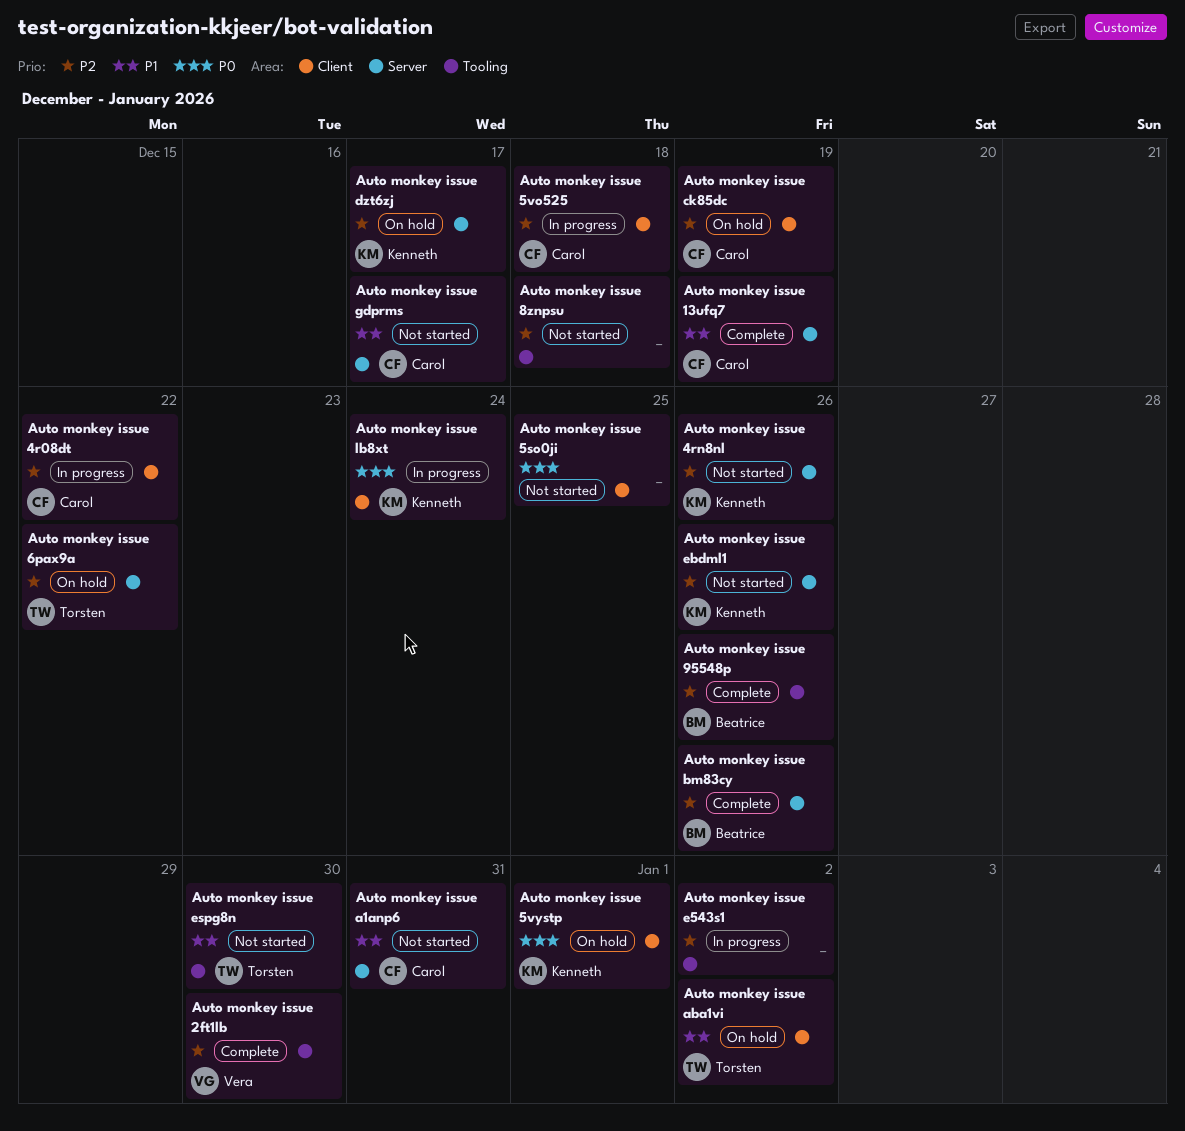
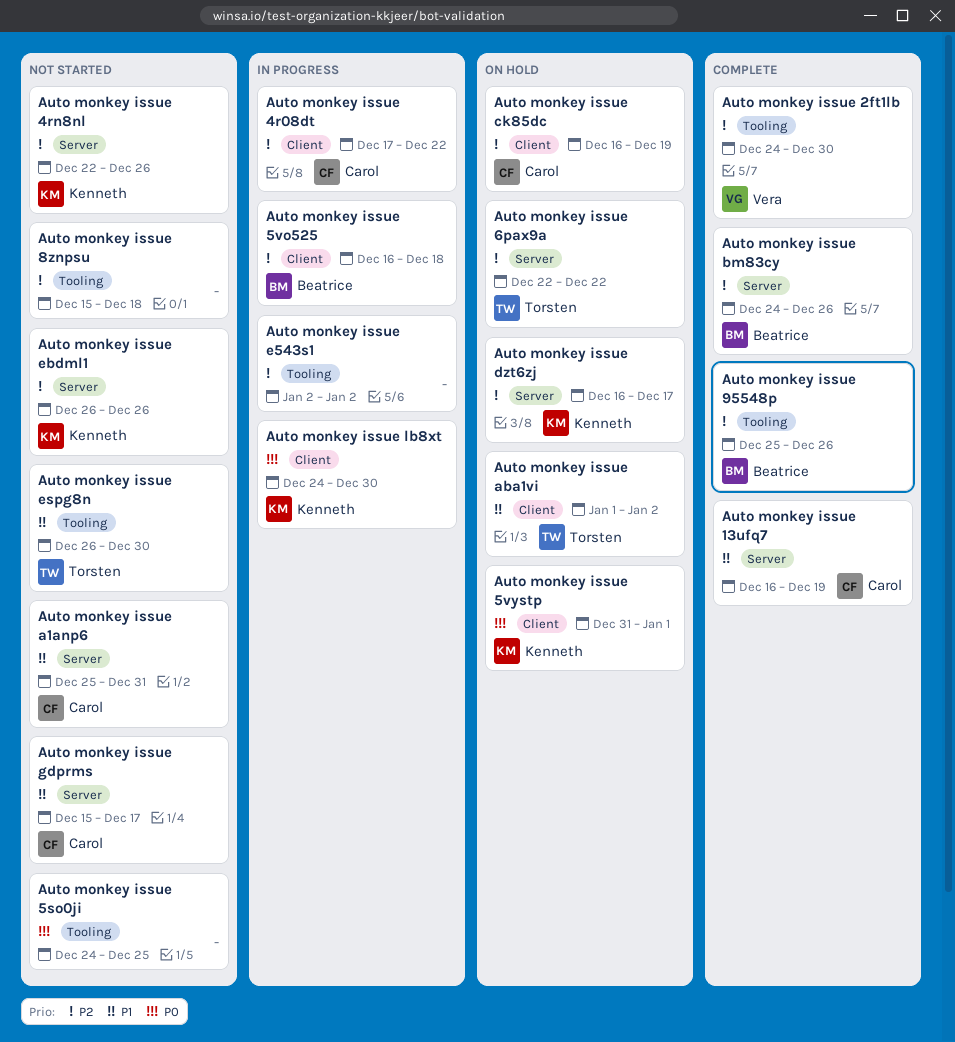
Auto monkey issue 5so0ji, label: Client -> Tooling
Auto monkey issue 5vo525, owner: Carol -> Beatrice
Auto monkey issue lb8xt, due: Dec 24 -> Dec 30

